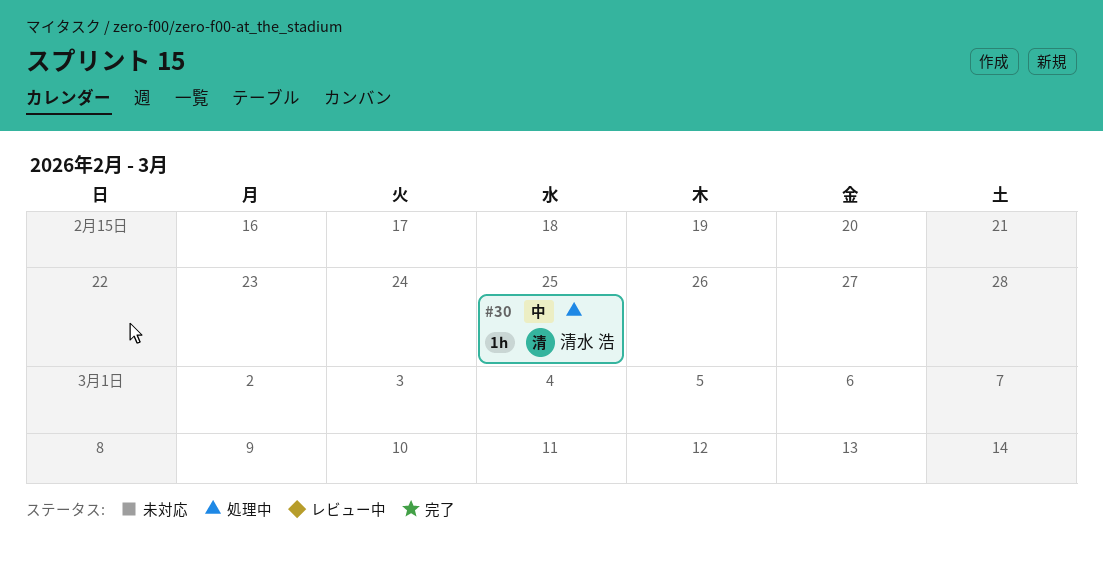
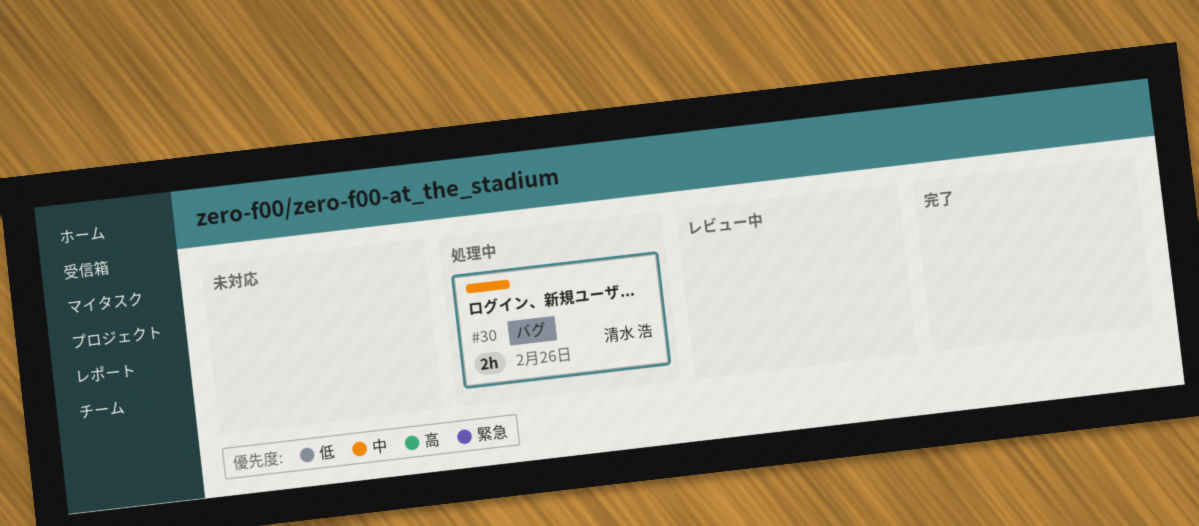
#30, estimate: 1h -> 2h
#30, due: Feb 25 -> Feb 26

